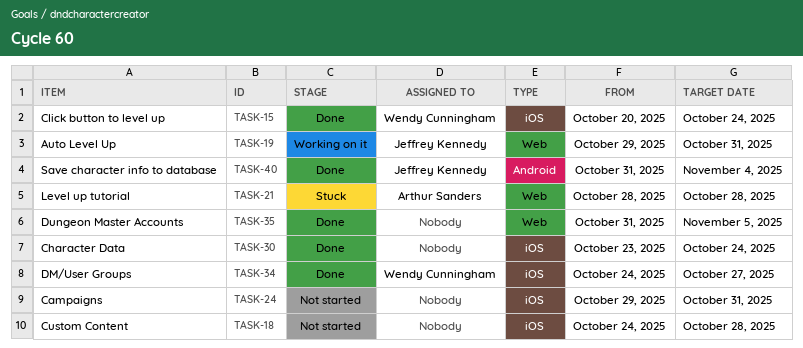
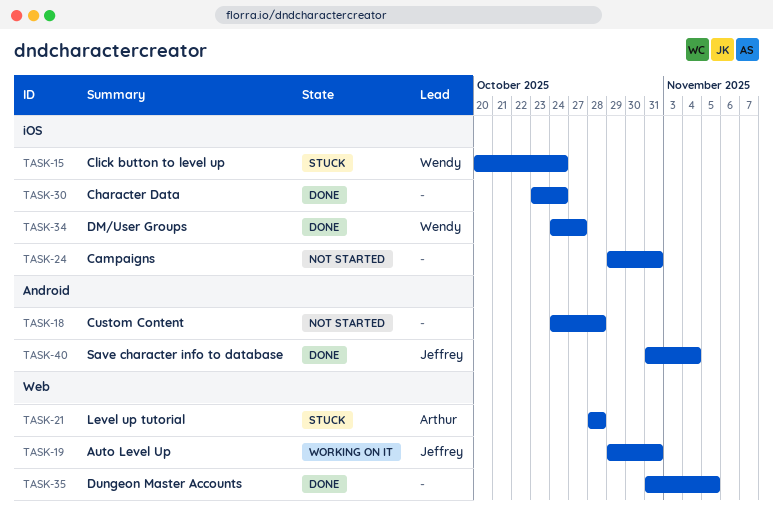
TASK-15, status: Done -> Stuck
TASK-18, label: iOS -> Android

